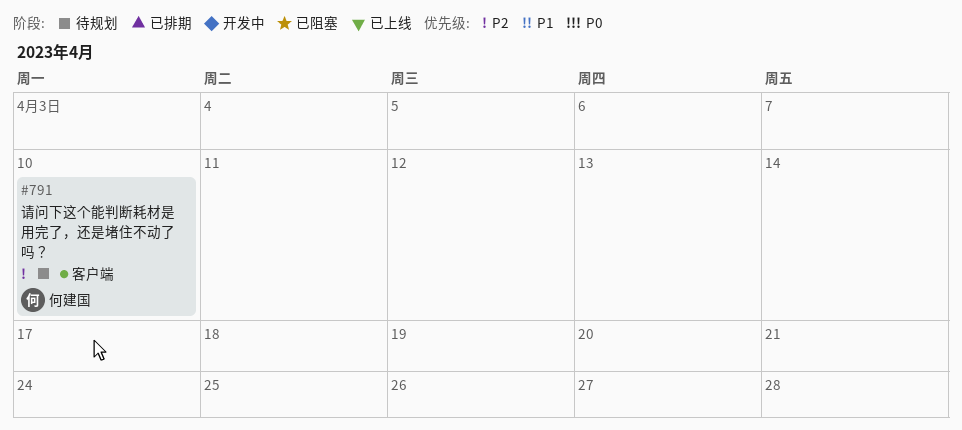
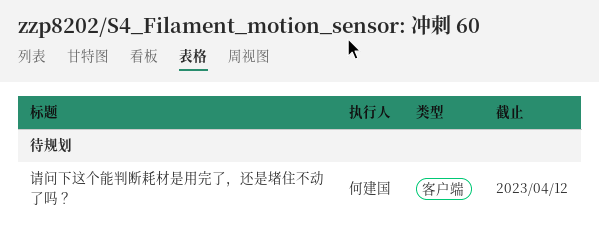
请问下这个能判断耗材是用完了，还是堵住不动了吗？, due: Apr 10 -> Apr 12

